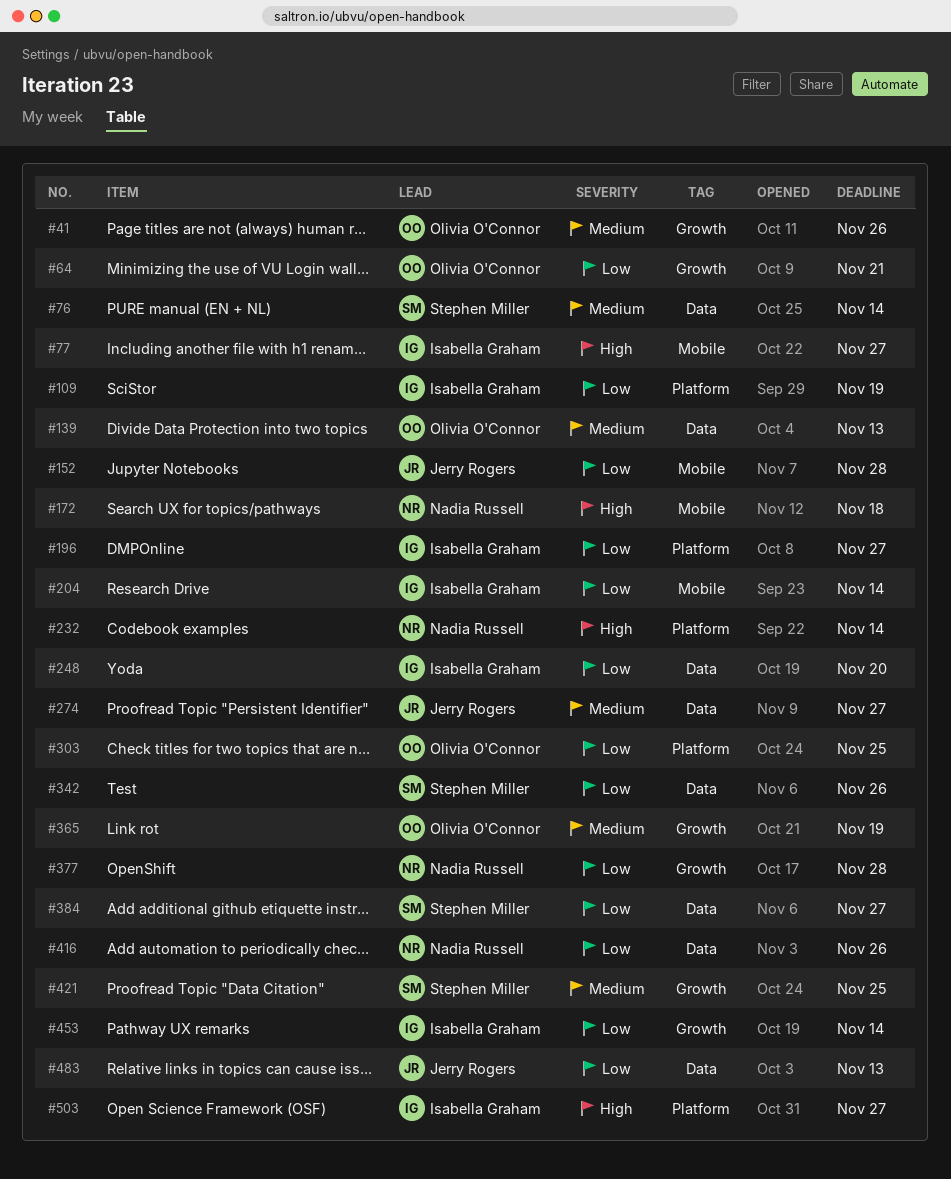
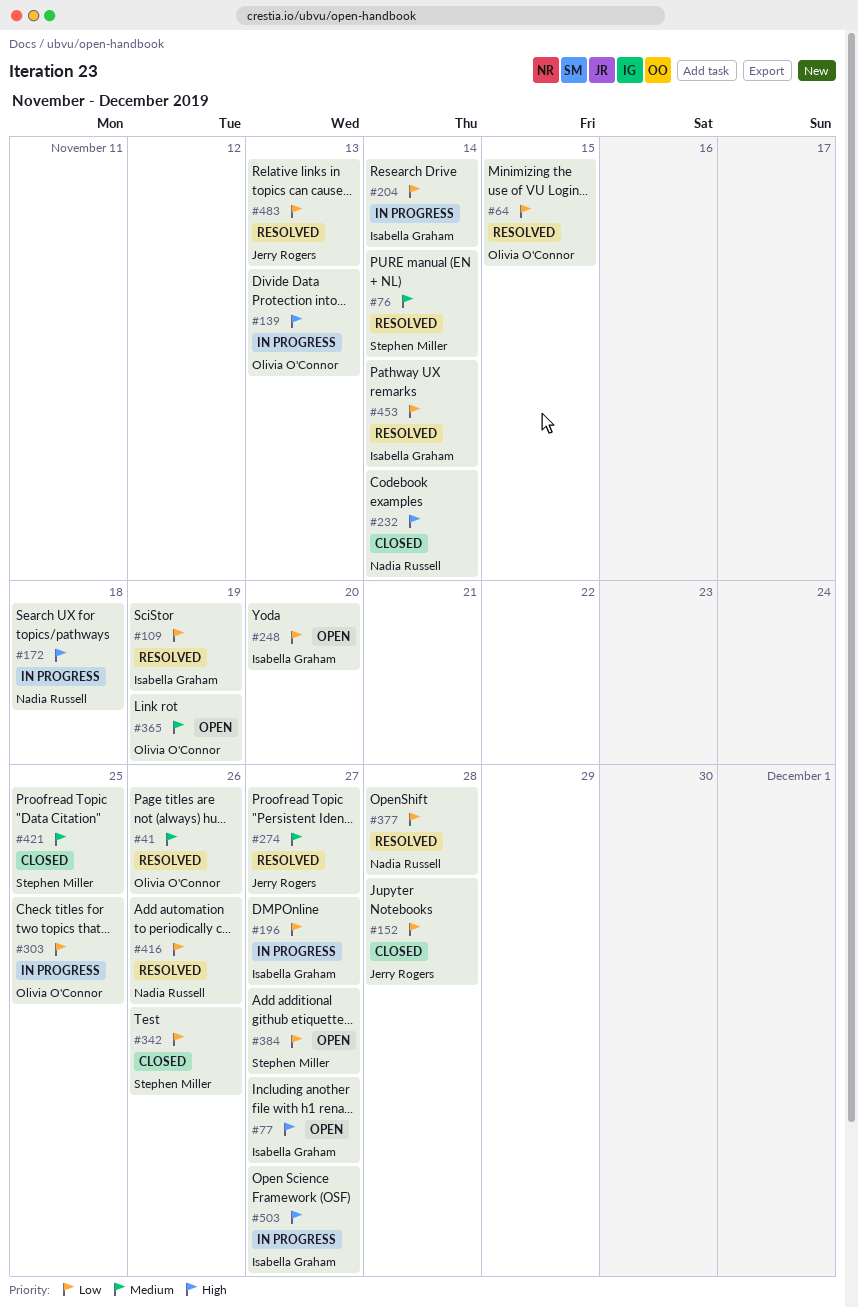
#64, due: Nov 21 -> Nov 15
#139, priority: Medium -> High

